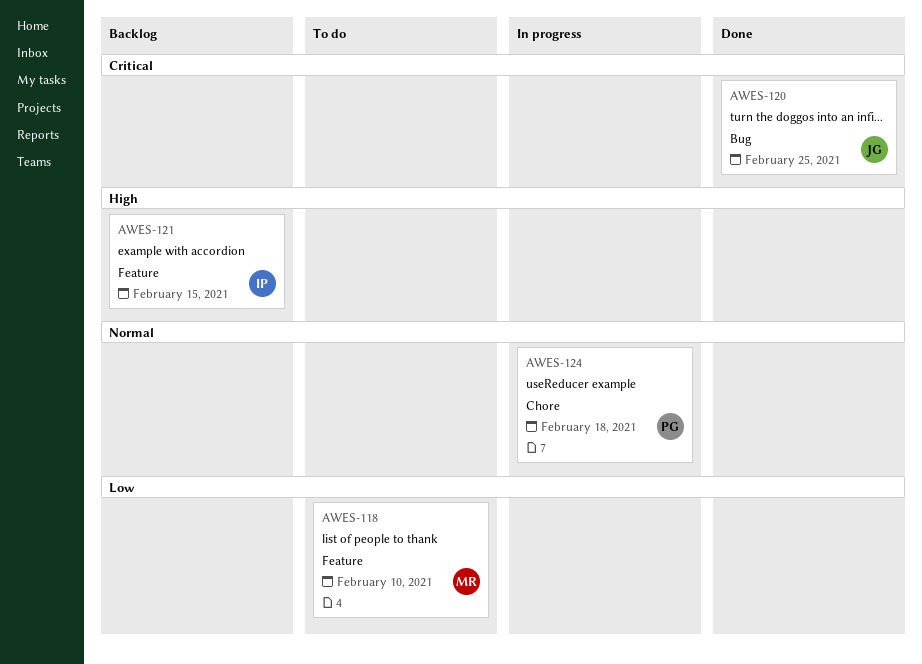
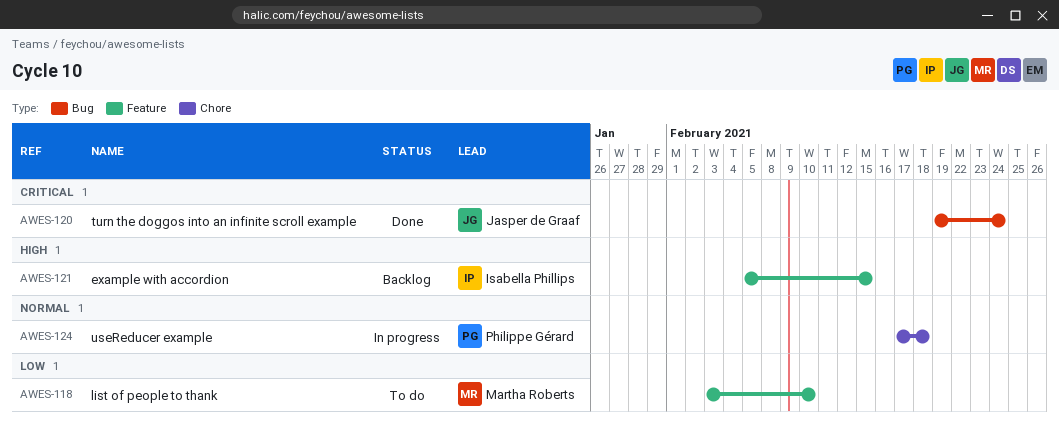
AWES-120, due: Feb 25 -> Feb 24

